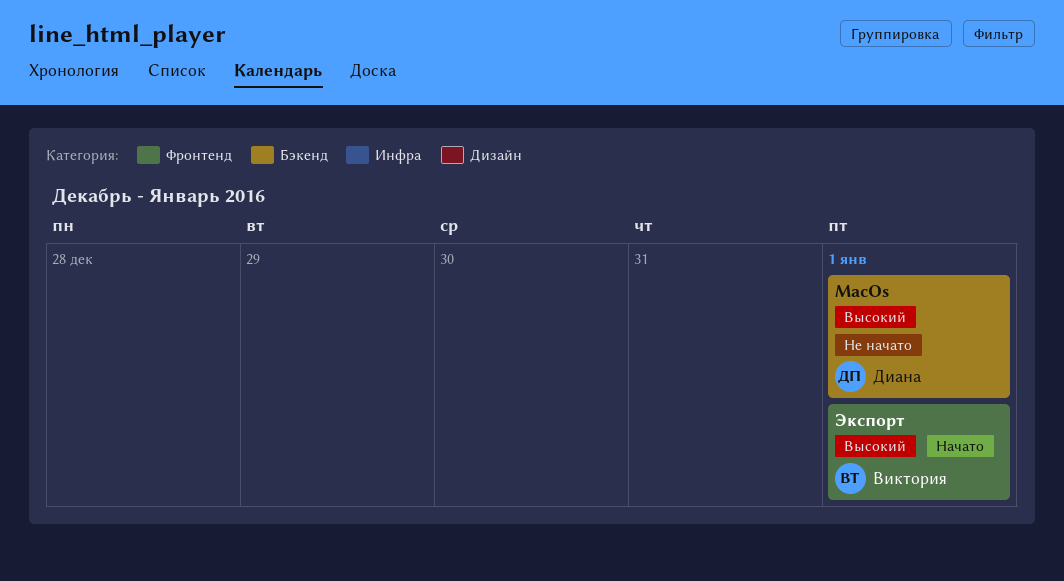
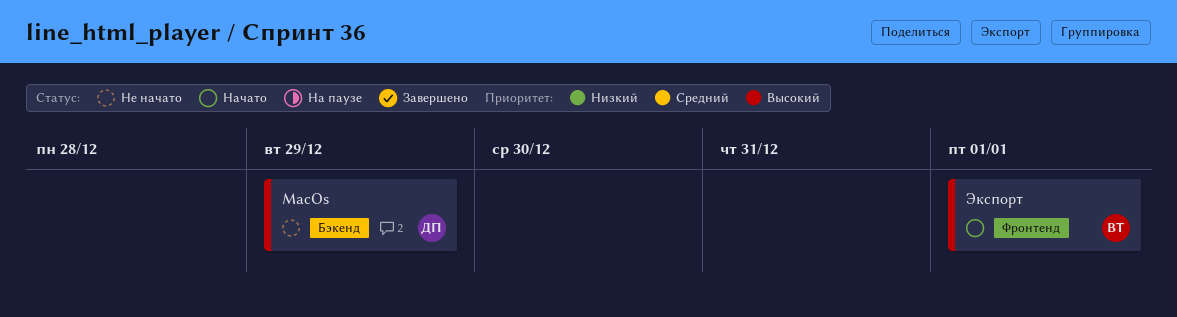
MacOs, due: Jan 1 -> Dec 29

